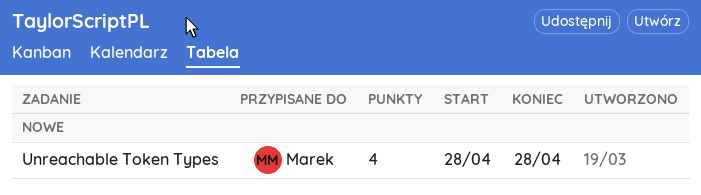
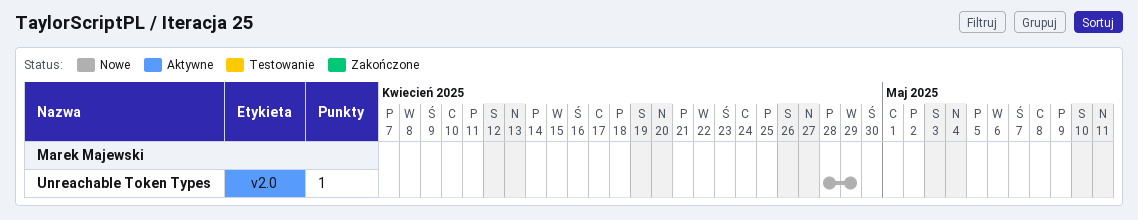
Unreachable Token Types, estimate: 4 -> 1
Unreachable Token Types, due: Apr 28 -> Apr 29

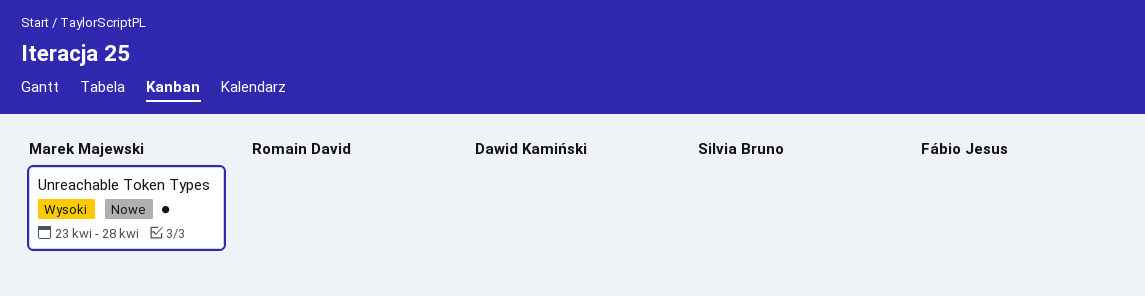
Unreachable Token Types, start: Apr 28 -> Apr 23
Unreachable Token Types, due: Apr 29 -> Apr 28

